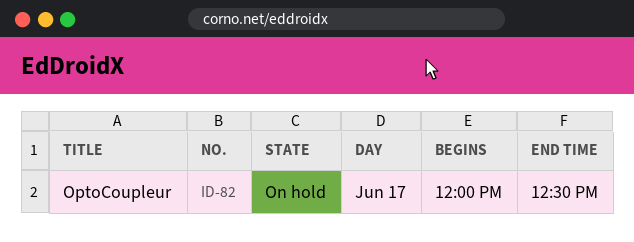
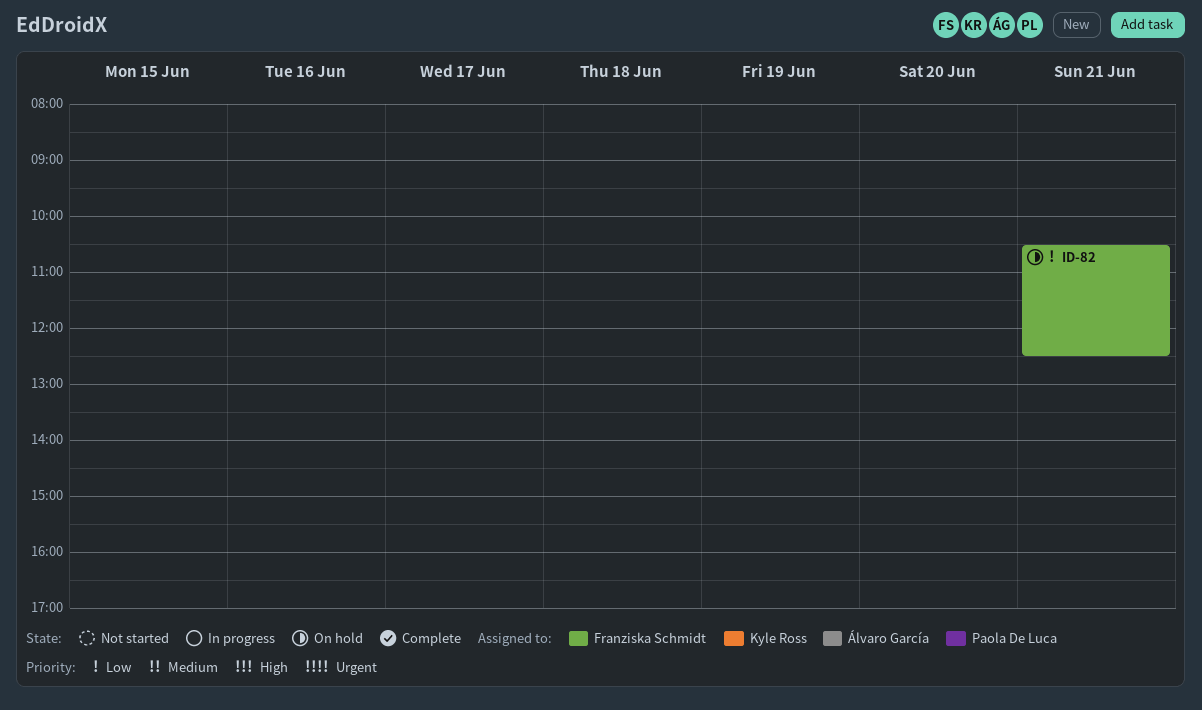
ID-82, day: Jun 17 -> Jun 21
ID-82, begins: 12:00 -> 10:30

